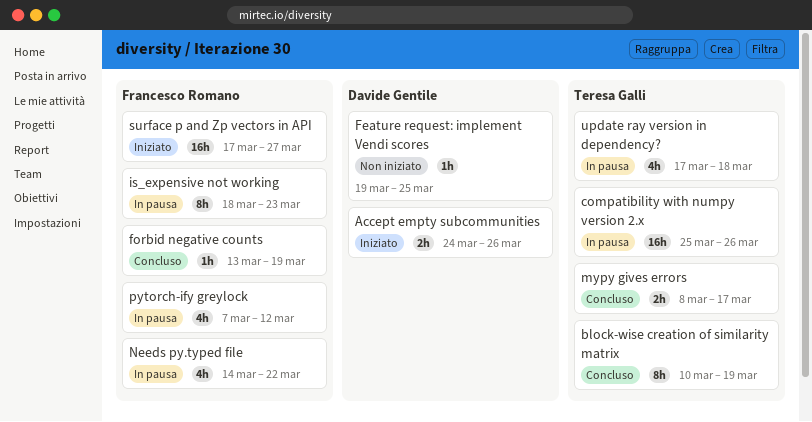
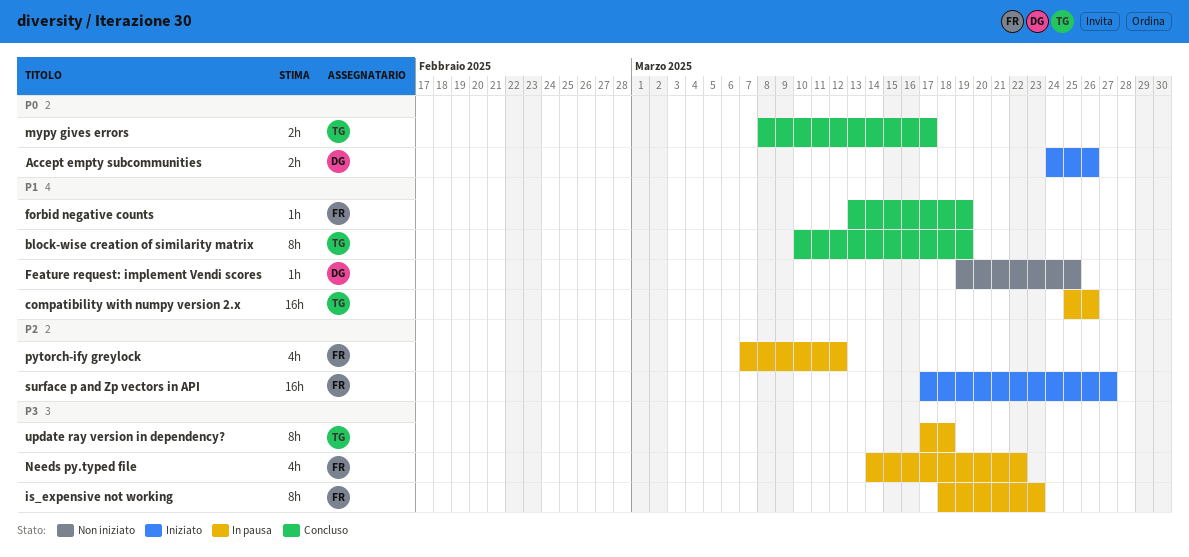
update ray version in dependency?, estimate: 4h -> 8h

